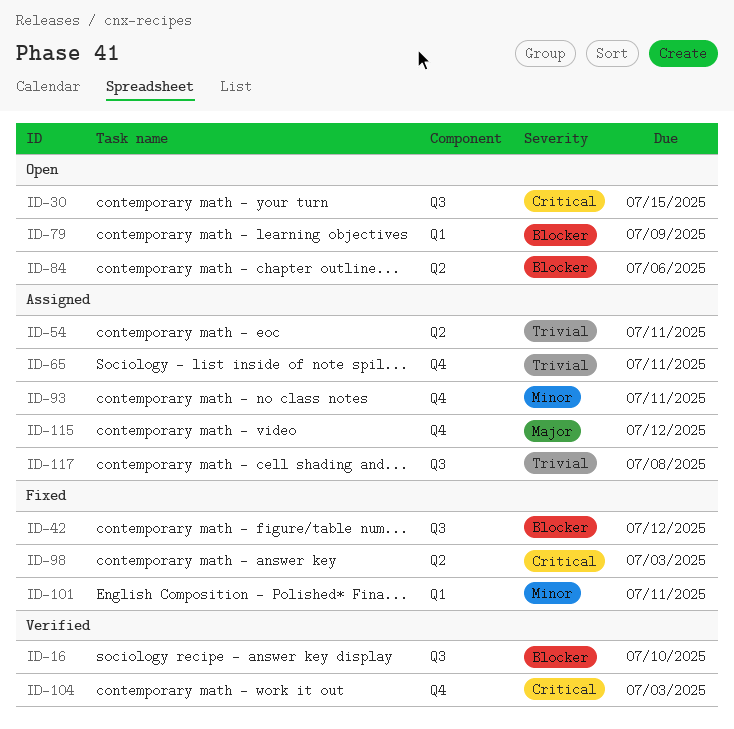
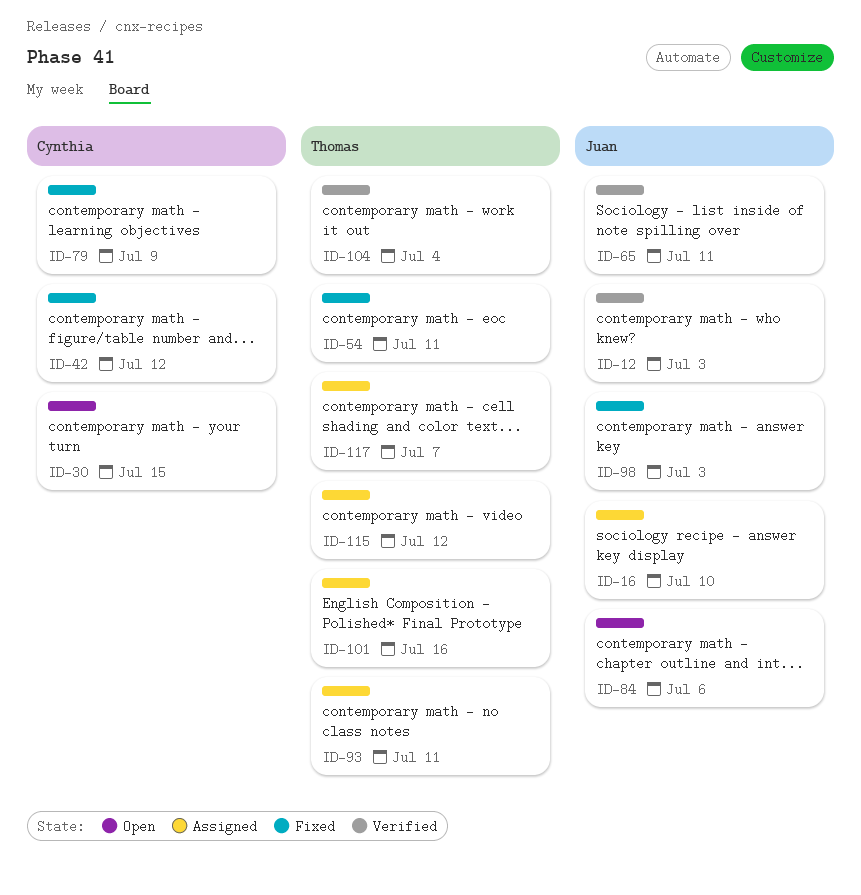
ID-12: none -> present
ID-16, status: Verified -> Assigned
ID-54, status: Assigned -> Fixed
ID-65, status: Assigned -> Verified
ID-79, status: Open -> Fixed
ID-101, status: Fixed -> Assigned
ID-101, due: Jul 11 -> Jul 16
ID-104, due: Jul 3 -> Jul 4
ID-117, due: Jul 8 -> Jul 7

